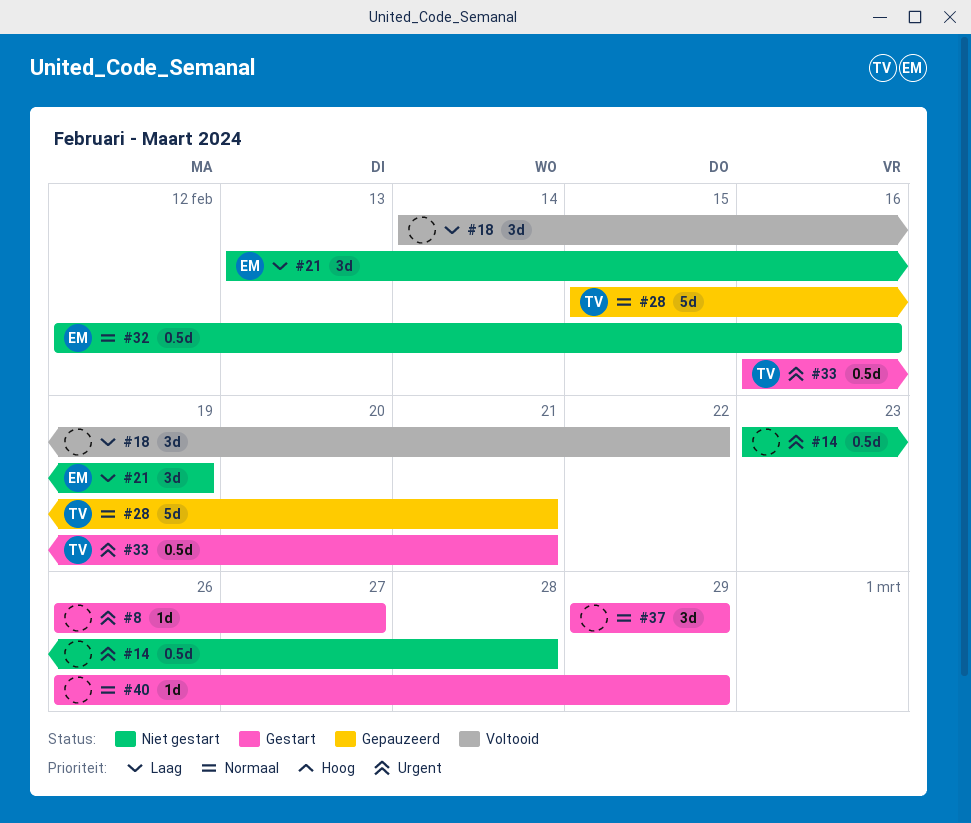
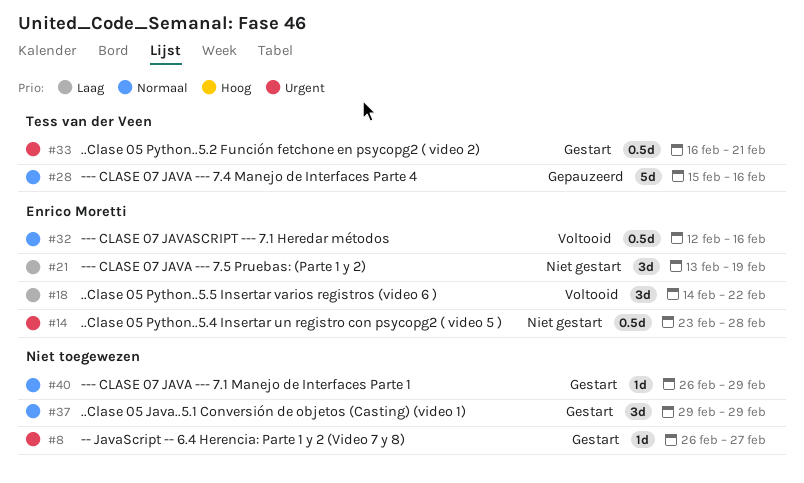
#14, owner: none -> Enrico Moretti
#18, owner: none -> Enrico Moretti
#28, due: Feb 21 -> Feb 16
#32, status: Niet gestart -> Voltooid

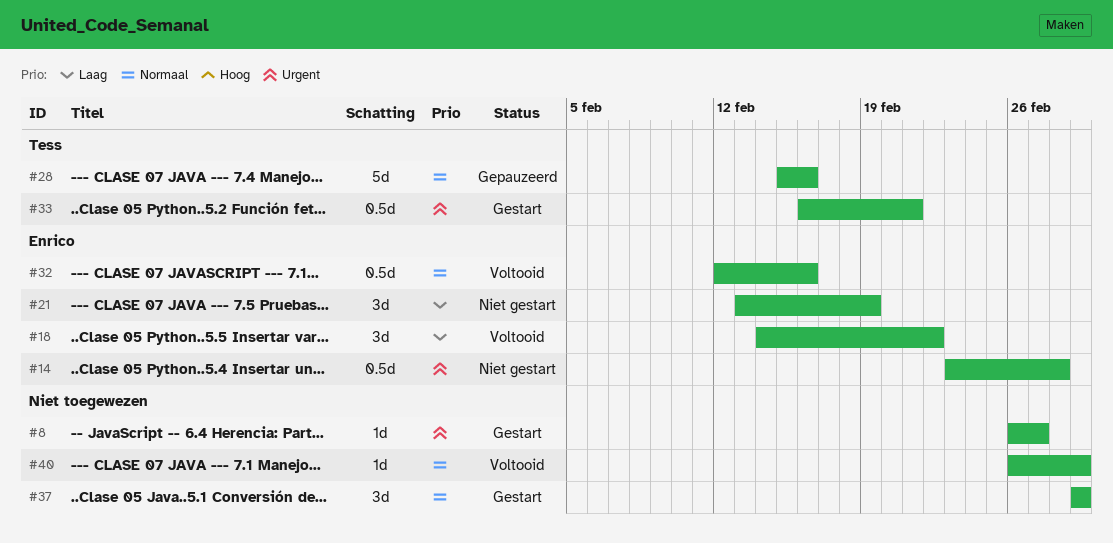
#40, status: Gestart -> Voltooid

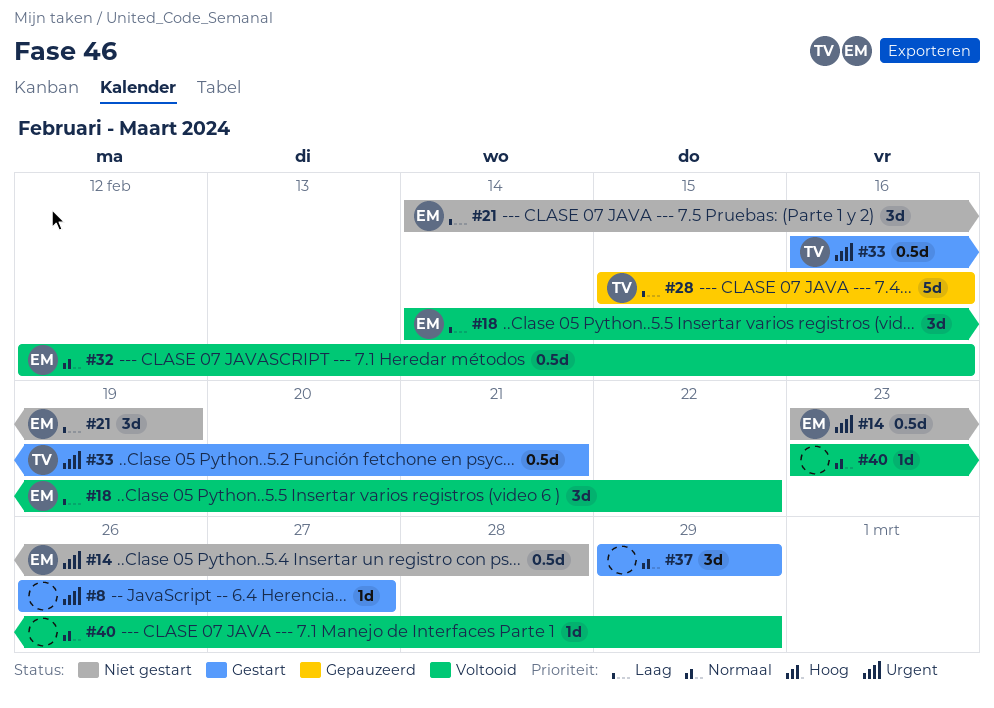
#21, start: Feb 13 -> Feb 14
#28, priority: Normaal -> Laag
#40, start: Feb 26 -> Feb 23

